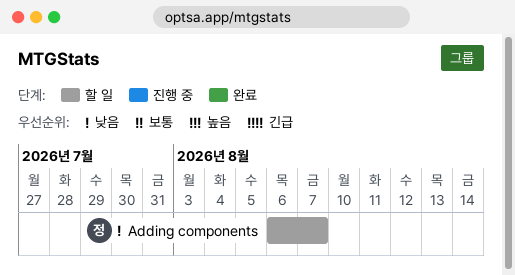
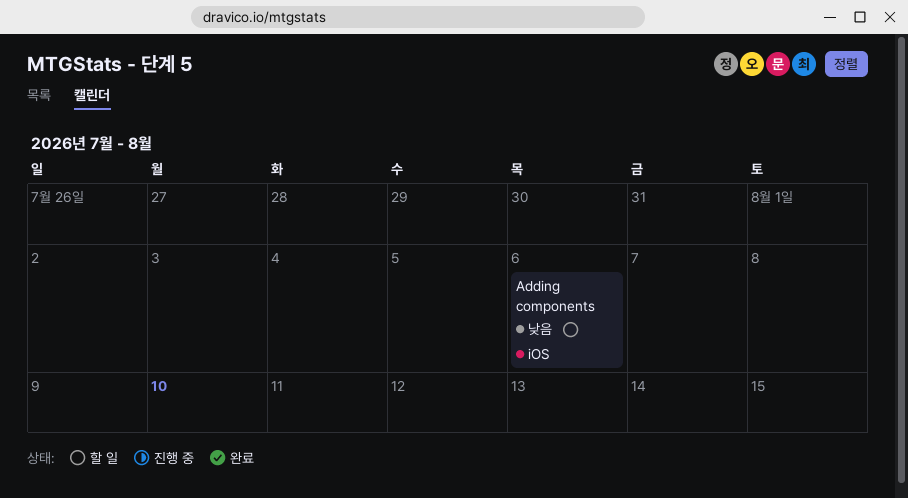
Adding components, due: Aug 7 -> Aug 6

